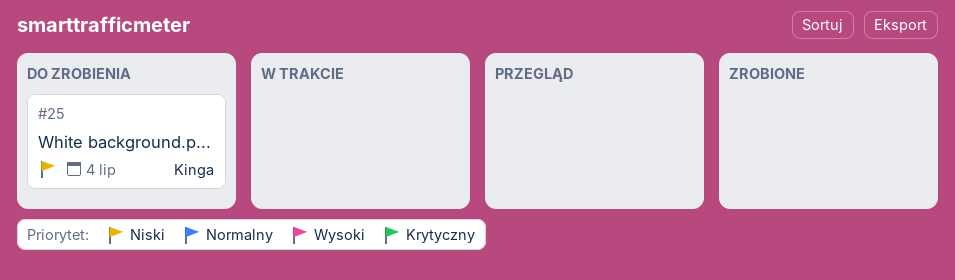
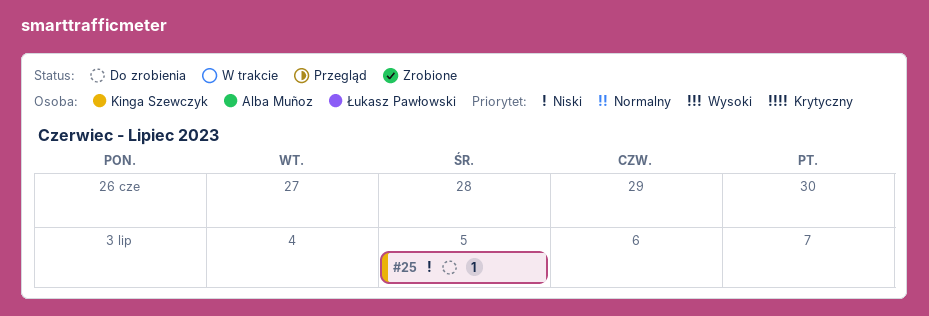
#25, due: Jul 4 -> Jul 5

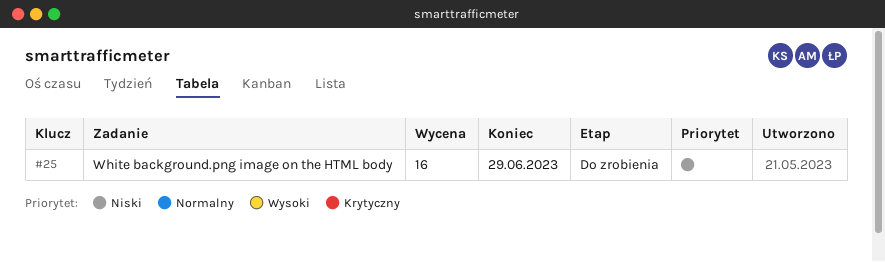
#25, estimate: 1 -> 16
#25, due: Jul 5 -> Jun 29

